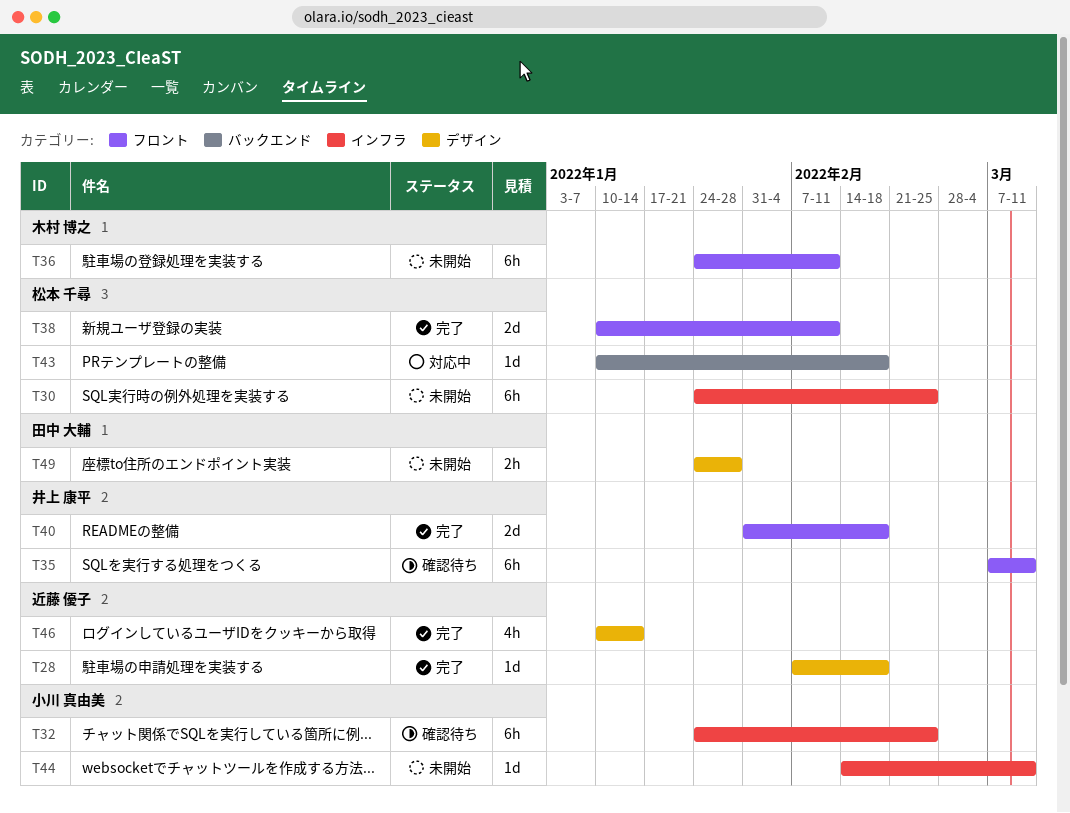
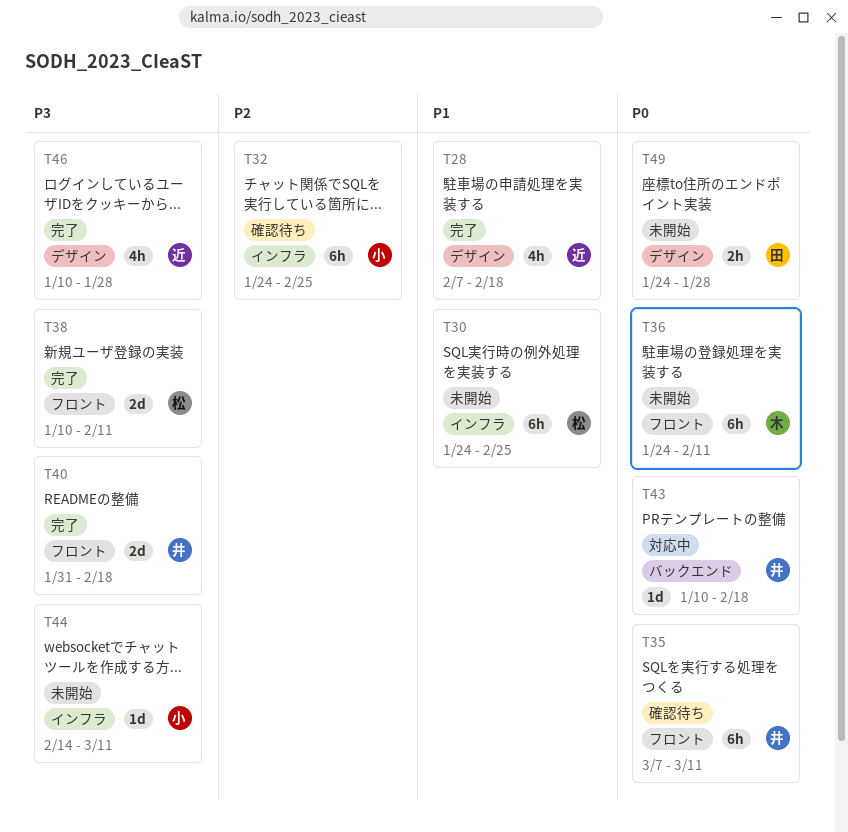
T28, estimate: 1d -> 4h
T43, owner: 松本 千尋 -> 井上 康平
T46, due: Jan 14 -> Jan 28

